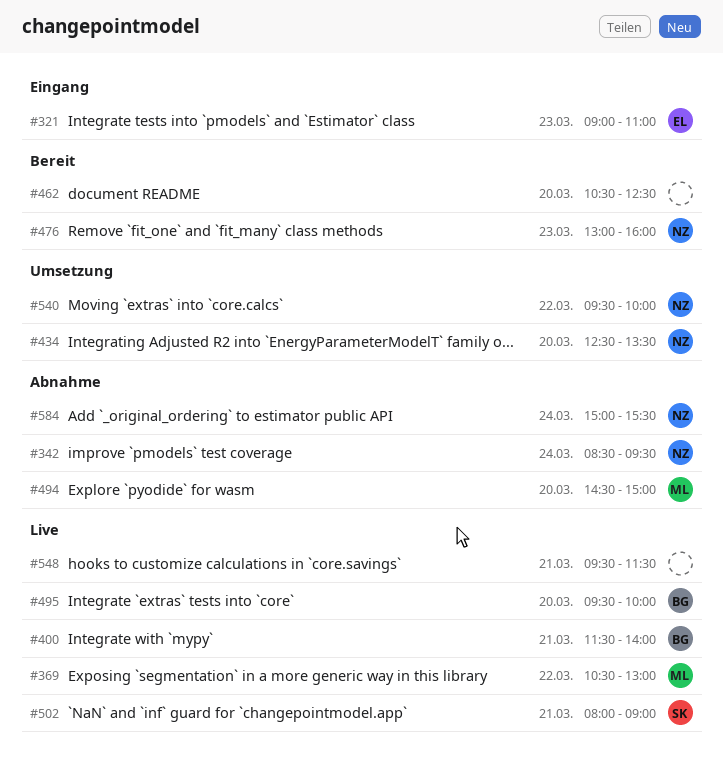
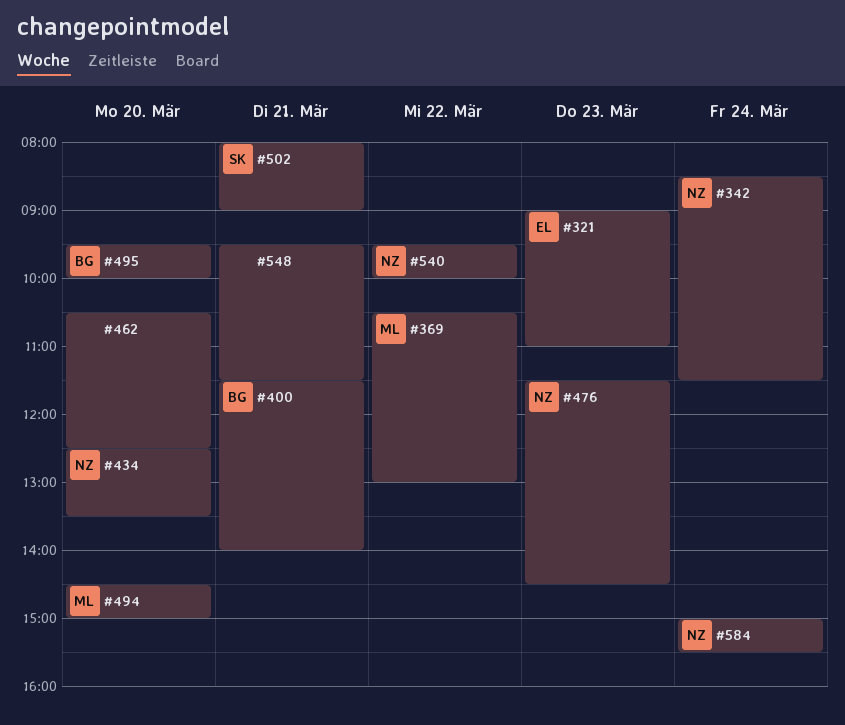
#342, ends: 09:30 -> 11:30
#476, begins: 13:00 -> 11:30
#476, ends: 16:00 -> 14:30

